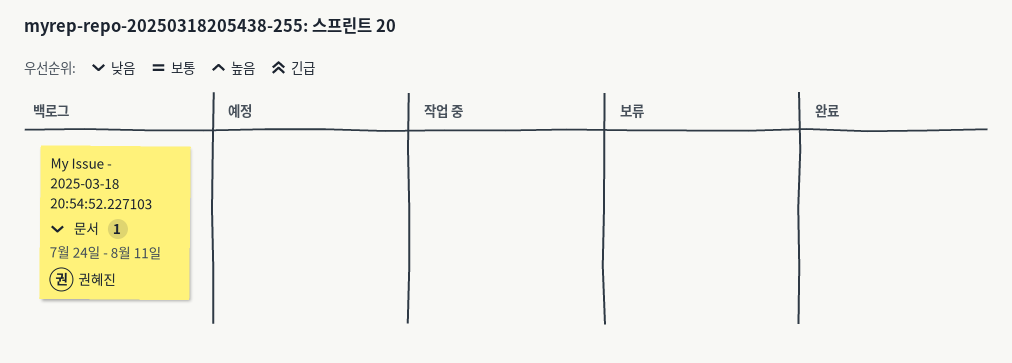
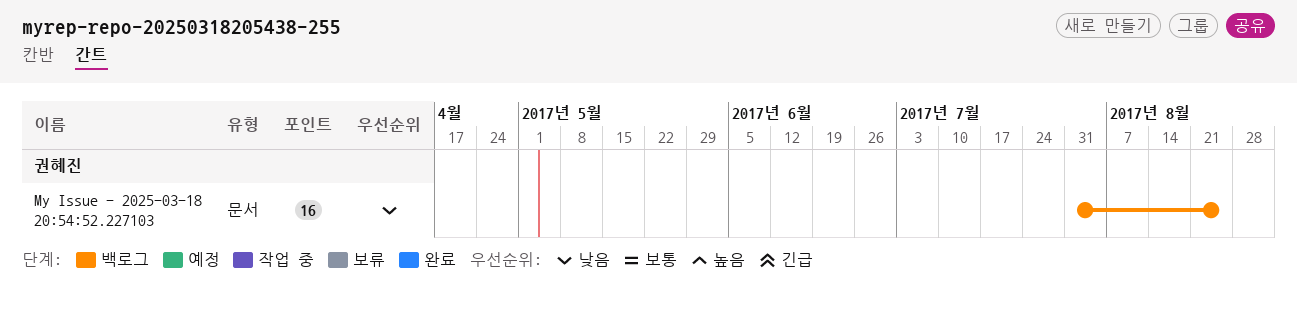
My Issue - 2025-03-18 20:54:52.227103, estimate: 1 -> 16
My Issue - 2025-03-18 20:54:52.227103, start: Jul 24 -> Jul 31
My Issue - 2025-03-18 20:54:52.227103, due: Aug 11 -> Aug 25

